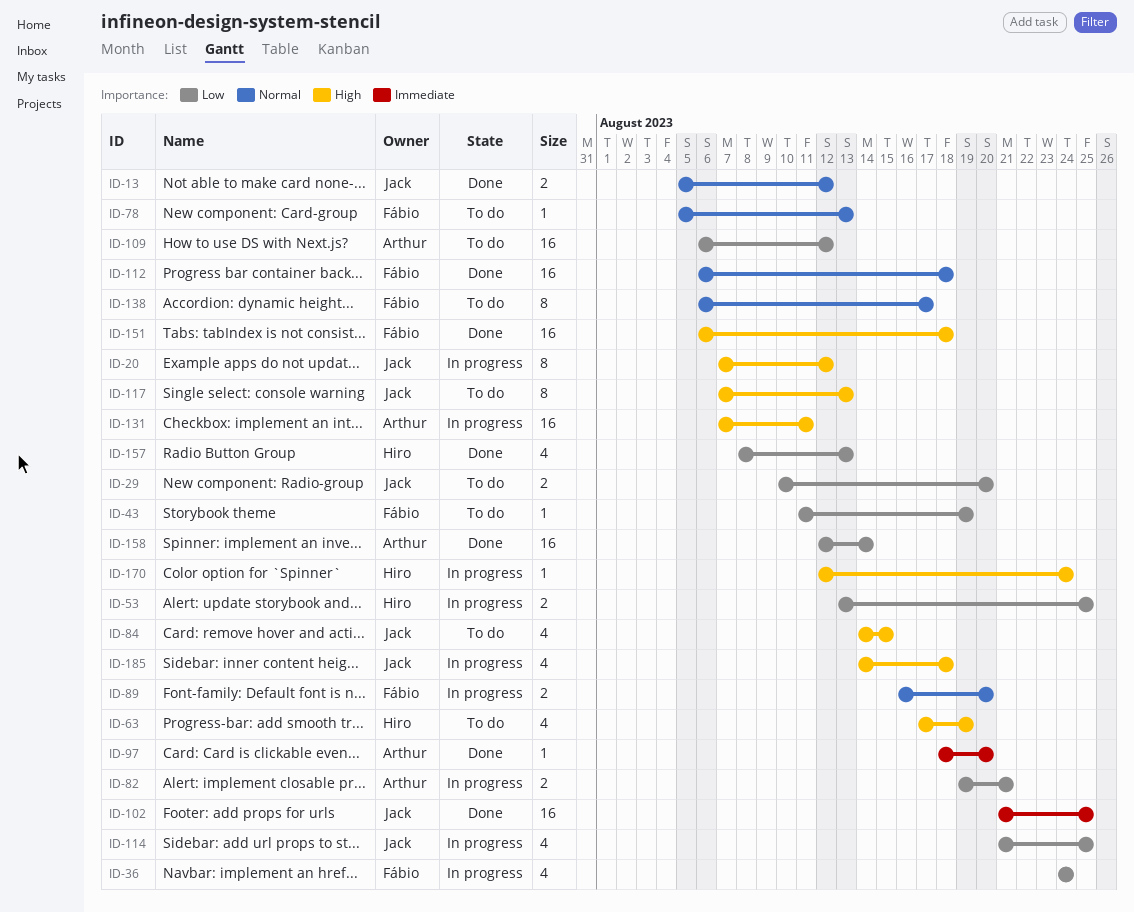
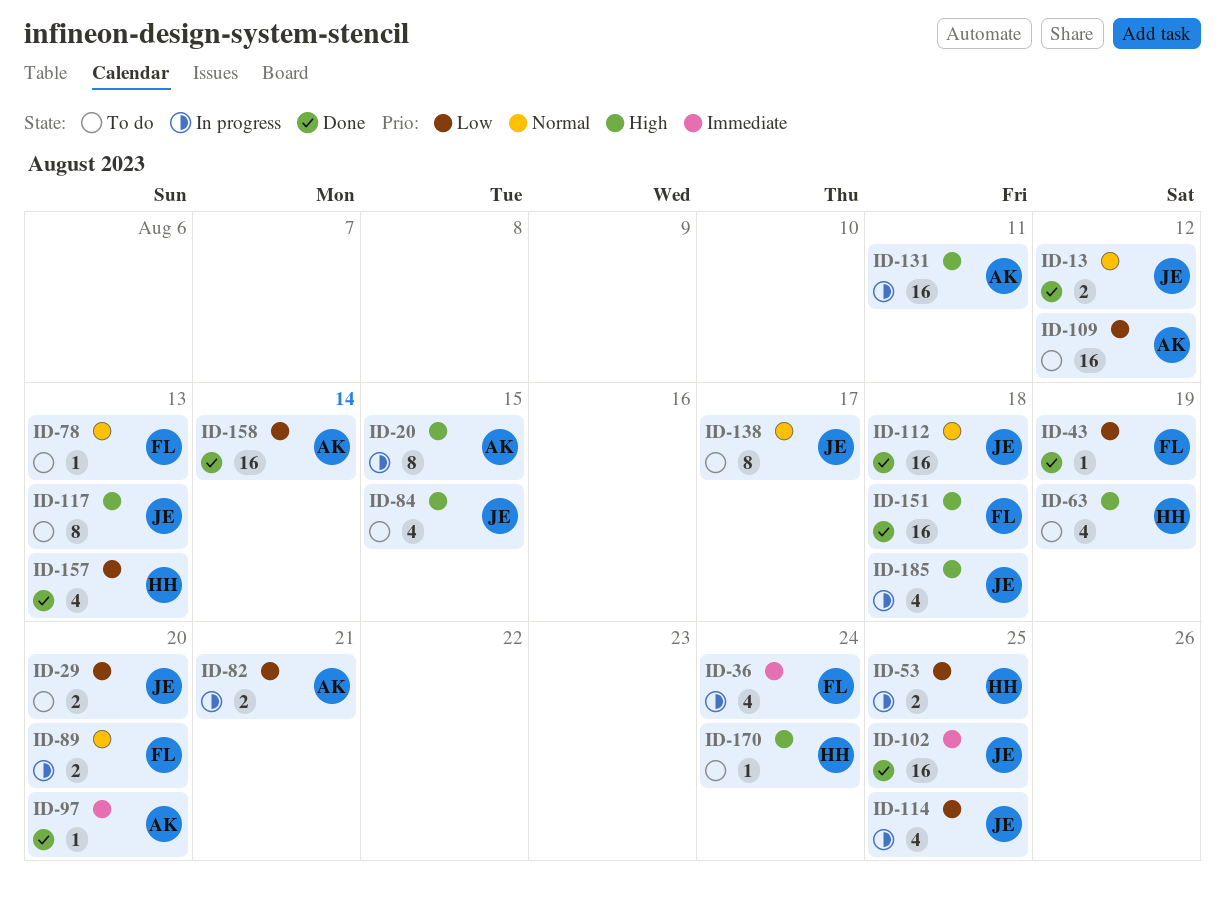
ID-20, owner: Jack -> Arthur
ID-20, due: Aug 12 -> Aug 15
ID-36, priority: Low -> Immediate
ID-43, status: To do -> Done
ID-112, owner: Fábio -> Jack
ID-138, owner: Fábio -> Jack
ID-170, status: In progress -> To do

